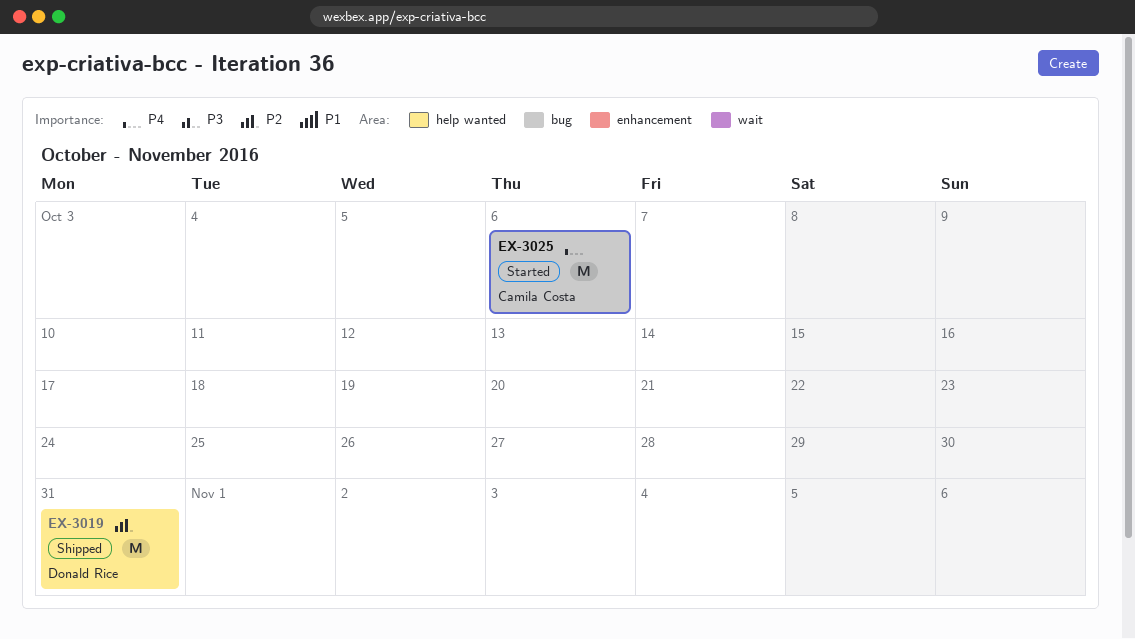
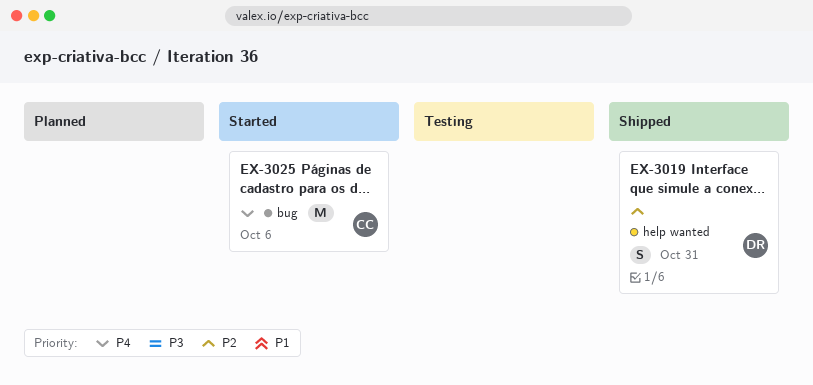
EX-3019, estimate: M -> S

